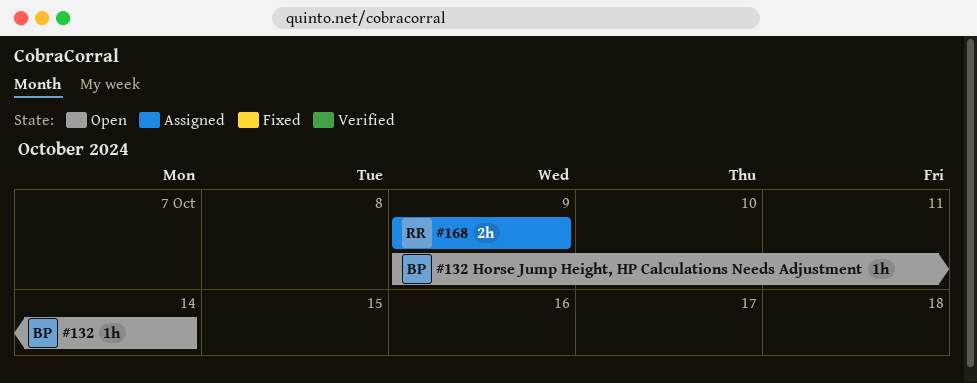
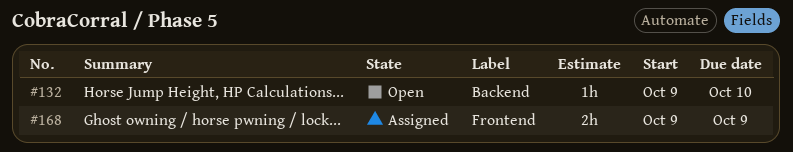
#132, due: Oct 14 -> Oct 10

